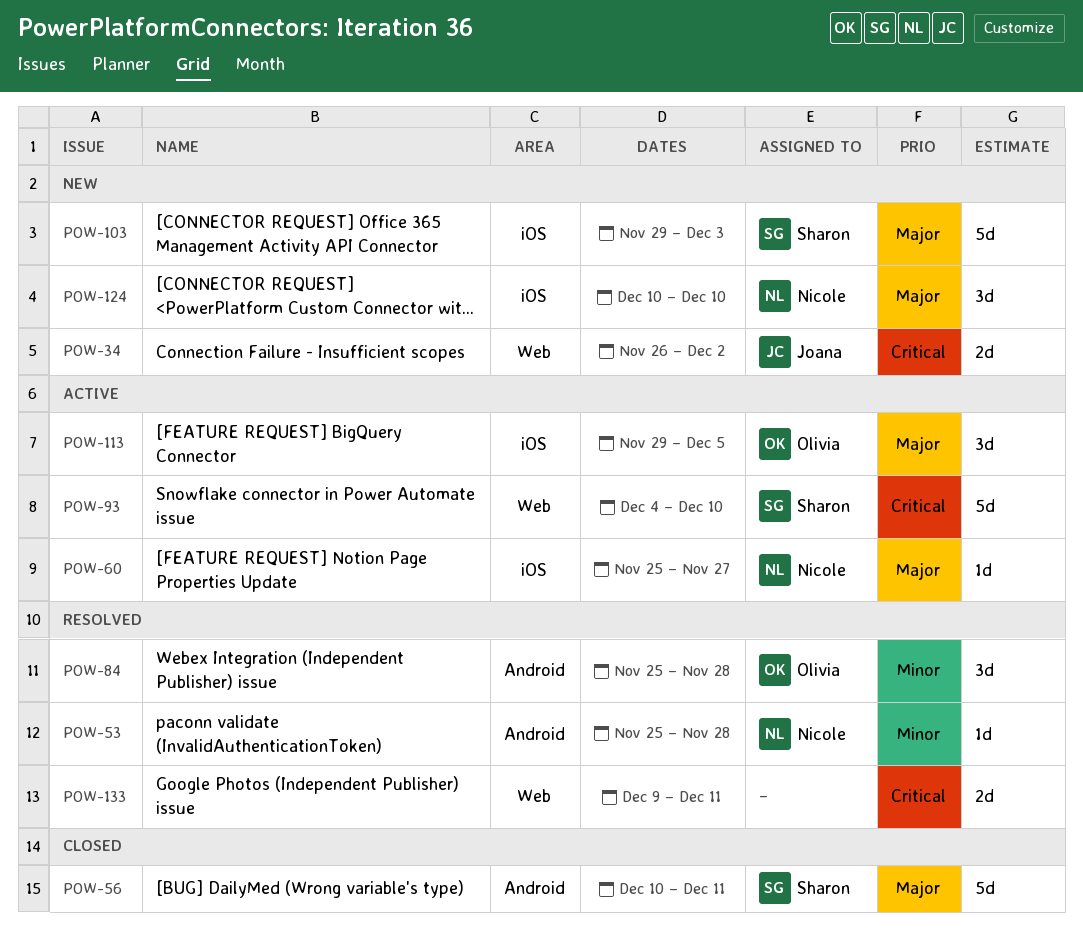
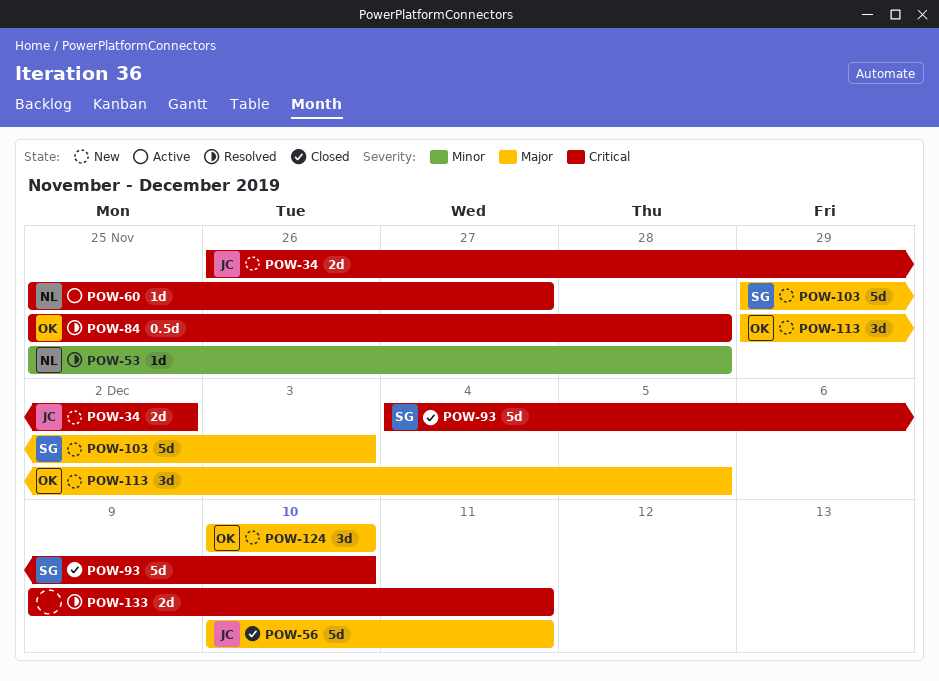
POW-56, owner: Sharon -> Joana
POW-60, priority: Major -> Critical
POW-84, priority: Minor -> Critical
POW-84, estimate: 3d -> 0.5d
POW-93, status: Active -> Closed
POW-113, status: Active -> New
POW-124, owner: Nicole -> Olivia

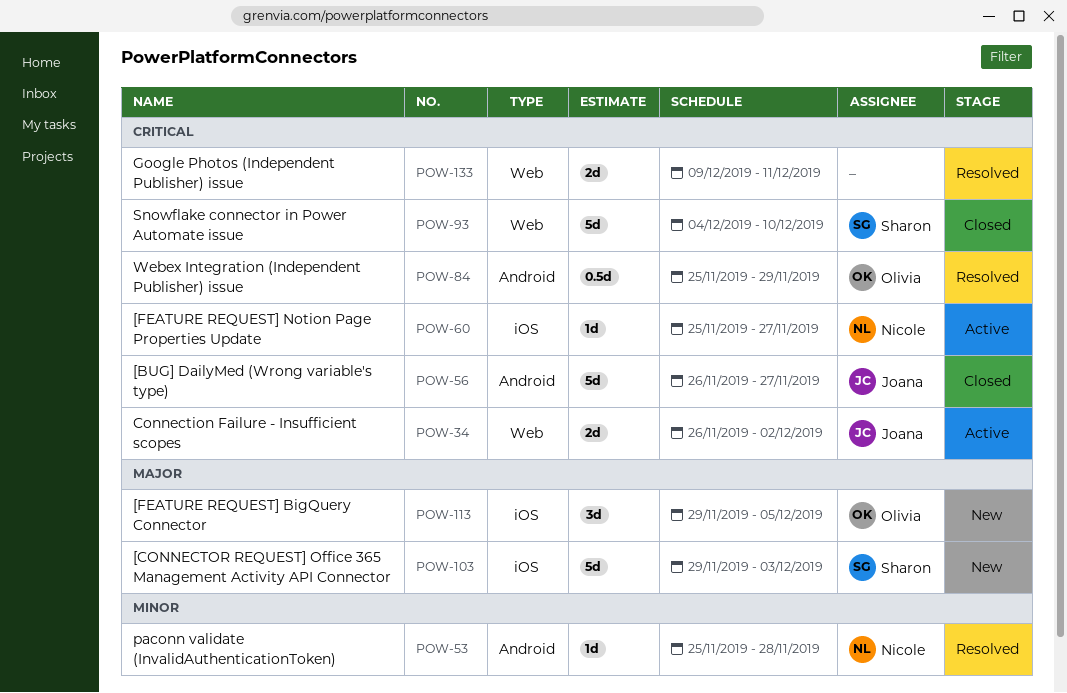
POW-34, status: New -> Active
POW-56, priority: Major -> Critical
POW-56, start: Dec 10 -> Nov 26
POW-56, due: Dec 11 -> Nov 27
POW-84, due: Nov 28 -> Nov 29
POW-124: present -> none

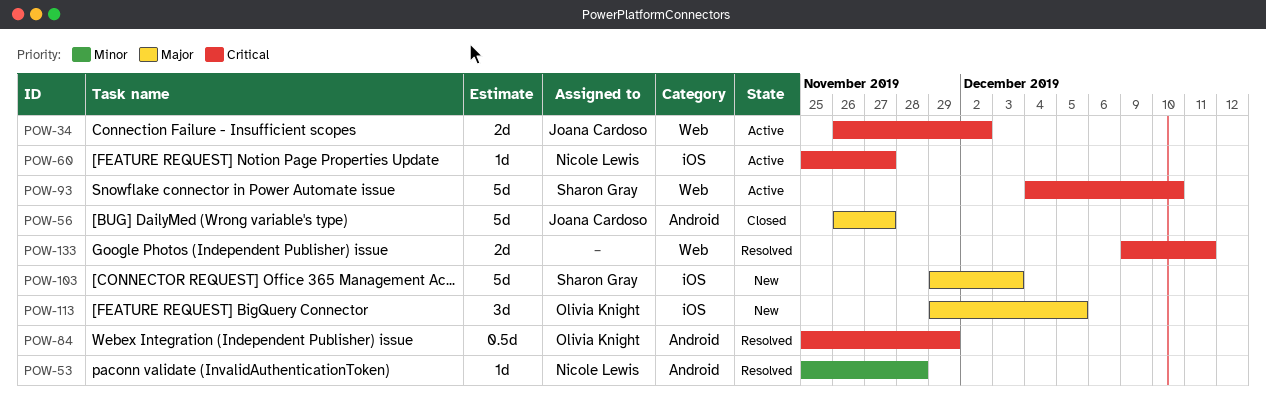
POW-56, priority: Critical -> Major
POW-93, status: Closed -> Active

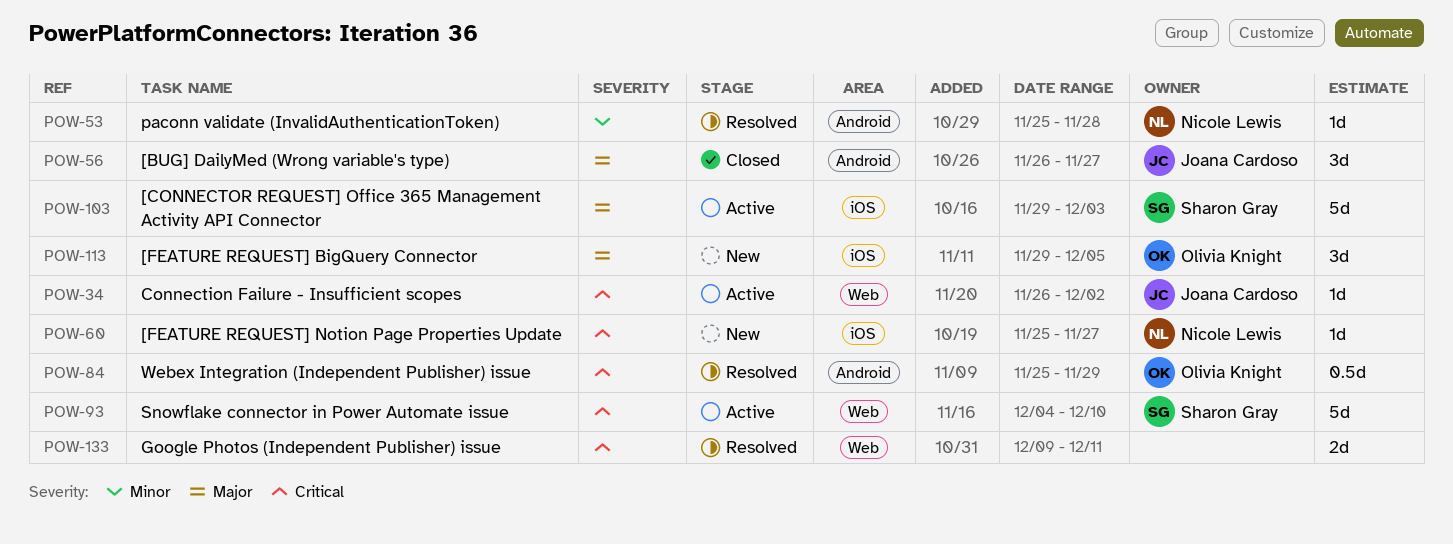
POW-34, estimate: 2d -> 1d
POW-56, estimate: 5d -> 3d
POW-60, status: Active -> New
POW-103, status: New -> Active

